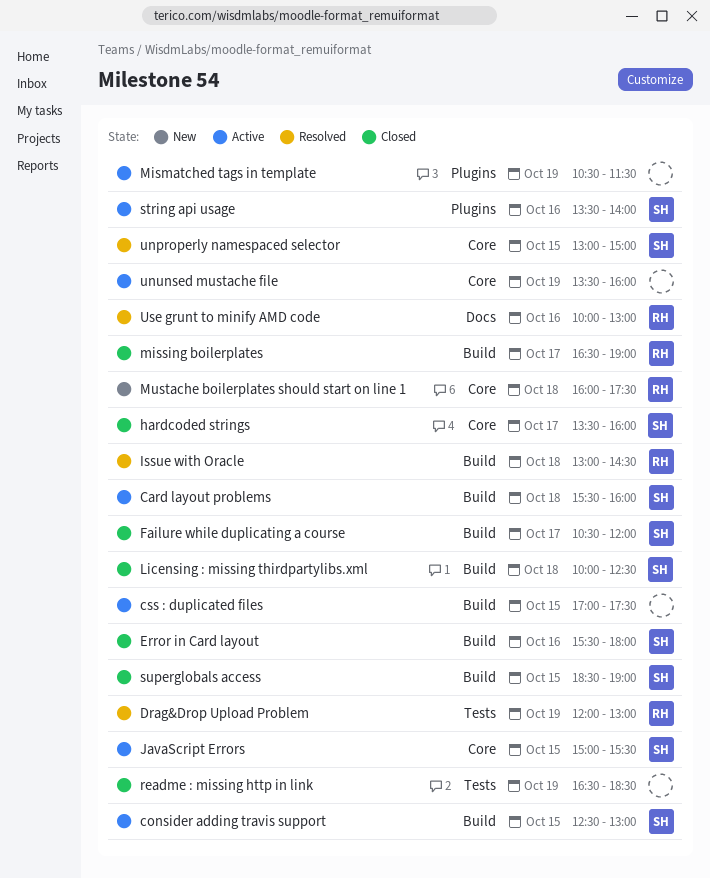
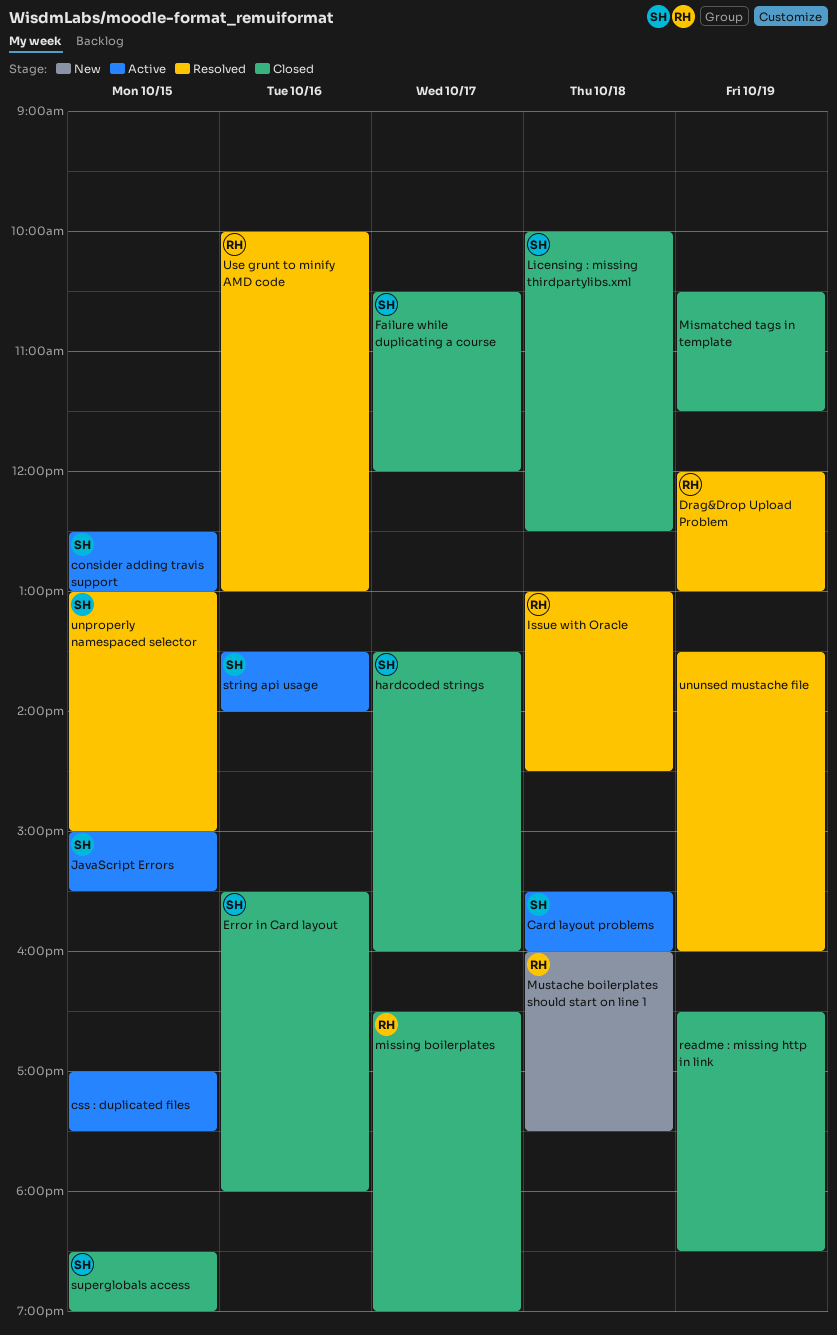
Mismatched tags in template, status: Active -> Closed
ununsed mustache file, status: Active -> Resolved

